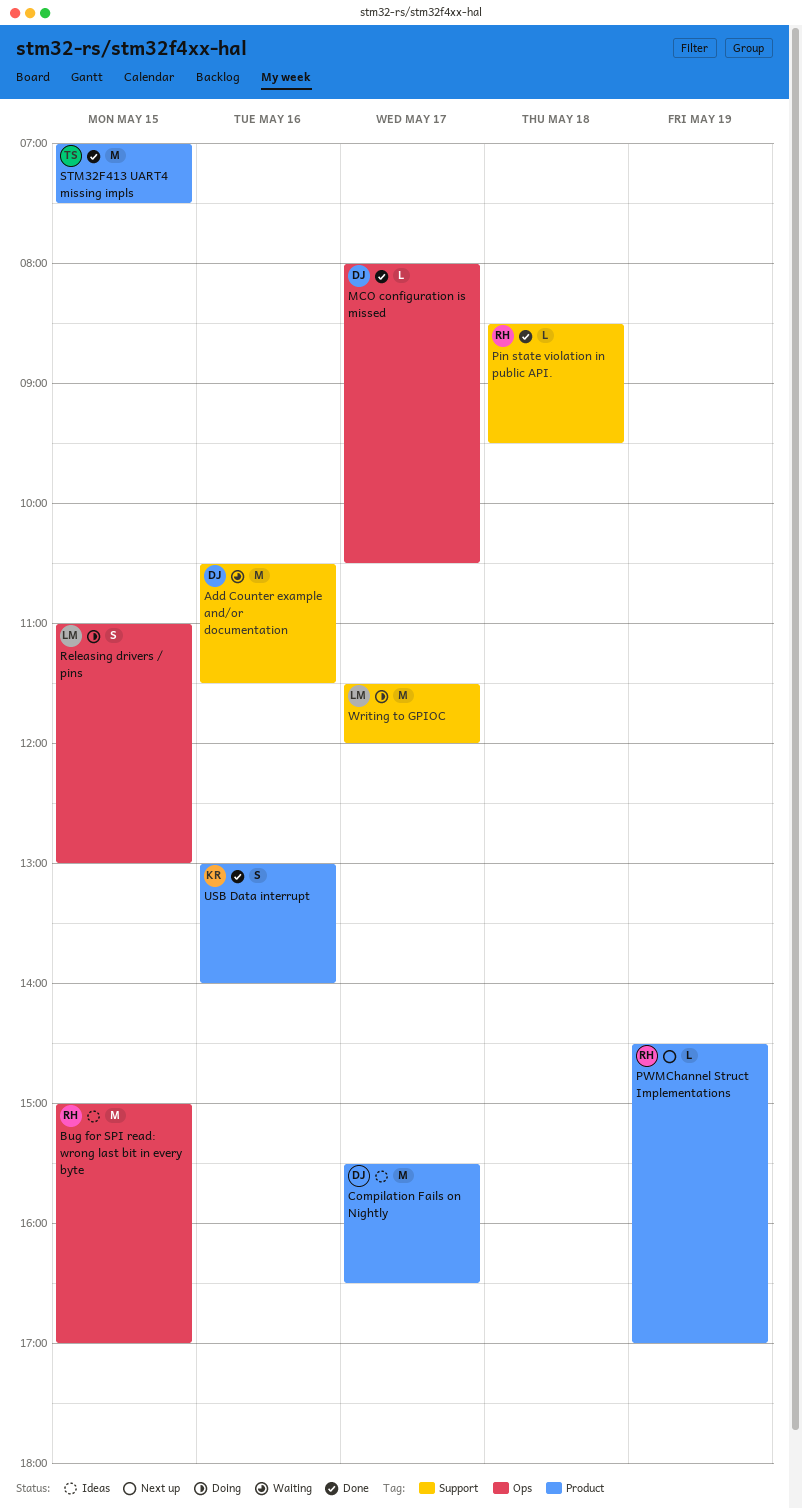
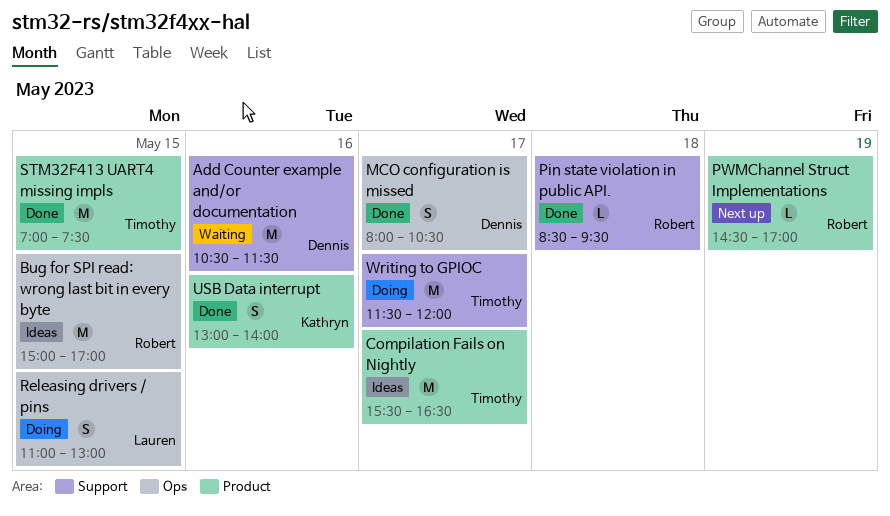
Compilation Fails on Nightly, owner: Dennis -> Timothy
MCO configuration is missed, estimate: L -> S
Writing to GPIOC, owner: Lauren -> Timothy

